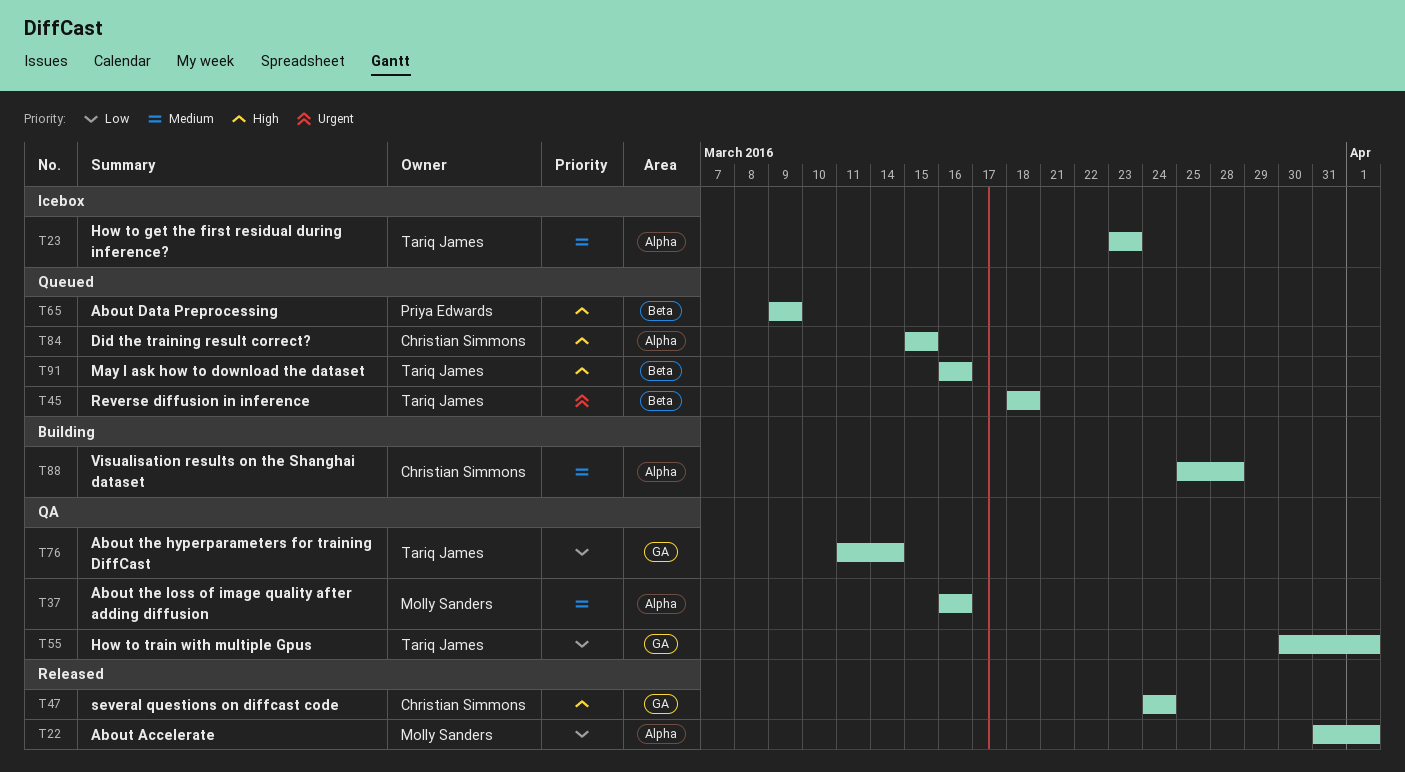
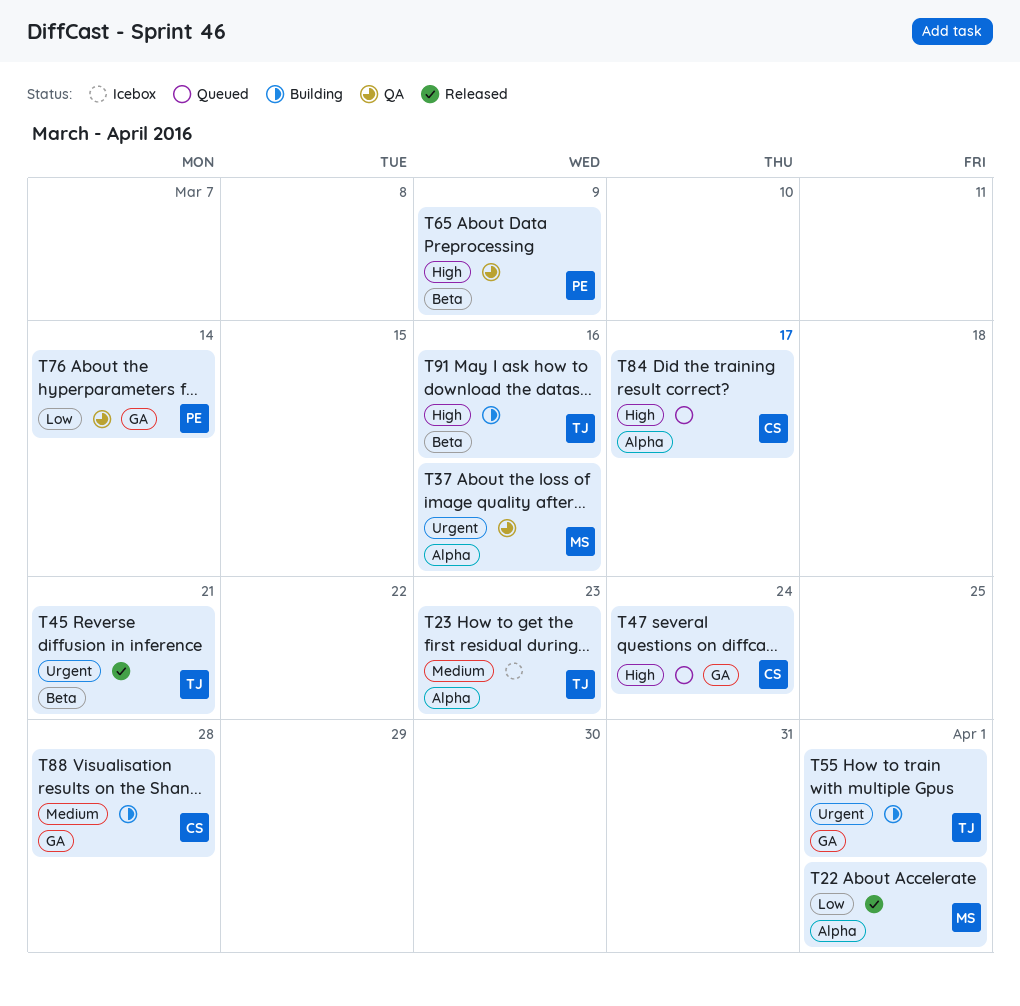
T37, priority: Medium -> Urgent
T45, status: Queued -> Released
T45, due: Mar 18 -> Mar 21
T47, status: Released -> Queued
T55, status: QA -> Building
T55, priority: Low -> Urgent
T65, status: Queued -> QA
T76, owner: Tariq James -> Priya Edwards
T84, due: Mar 15 -> Mar 17
T88, label: Alpha -> GA
T91, status: Queued -> Building

